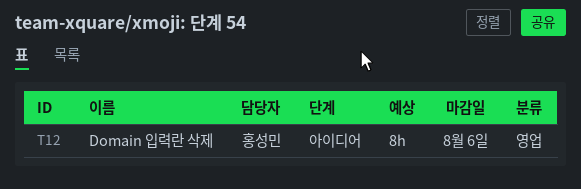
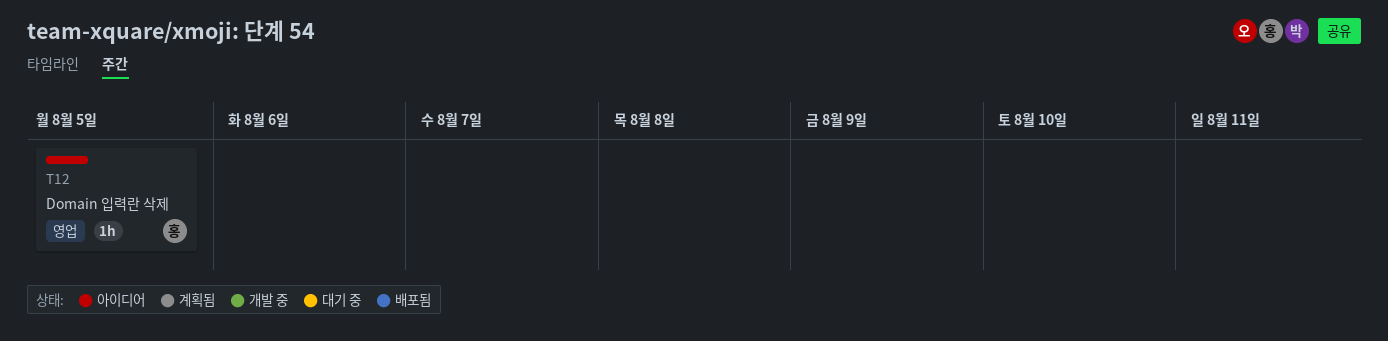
T12, estimate: 8h -> 1h
T12, due: Aug 6 -> Aug 5

